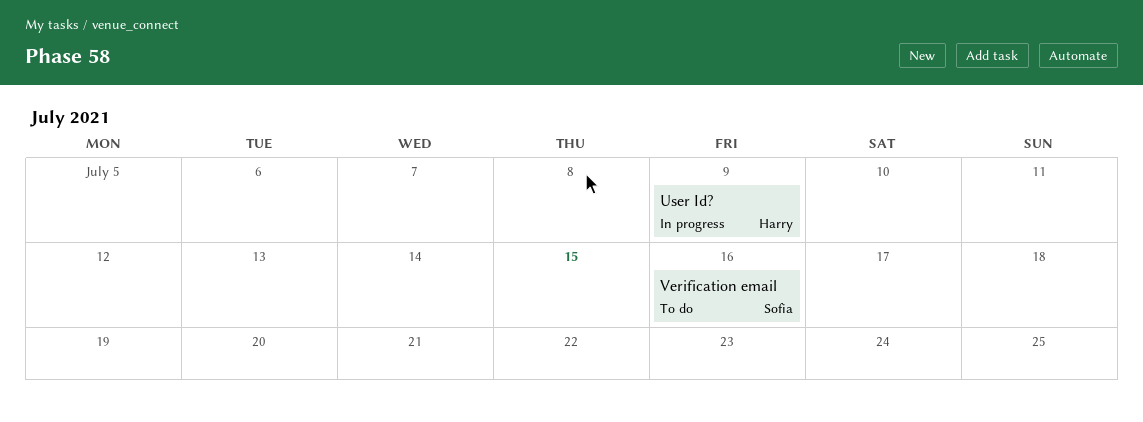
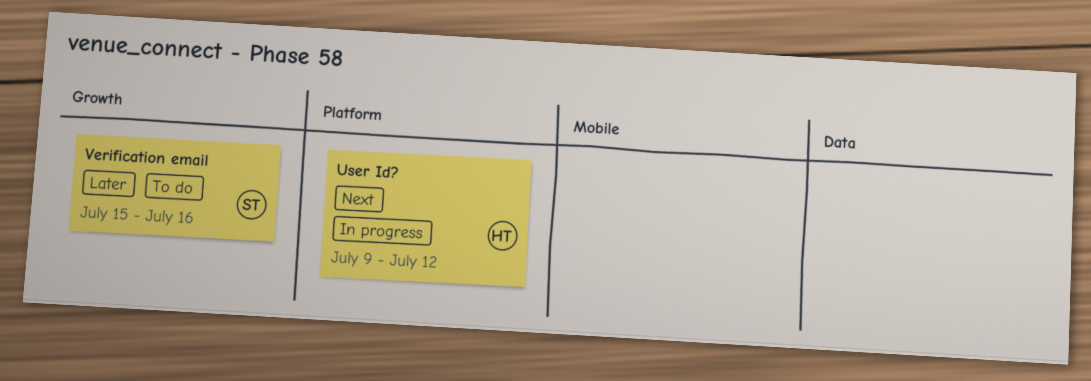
User Id?, due: Jul 9 -> Jul 12

